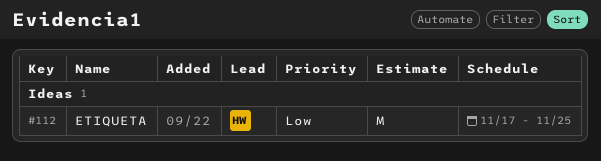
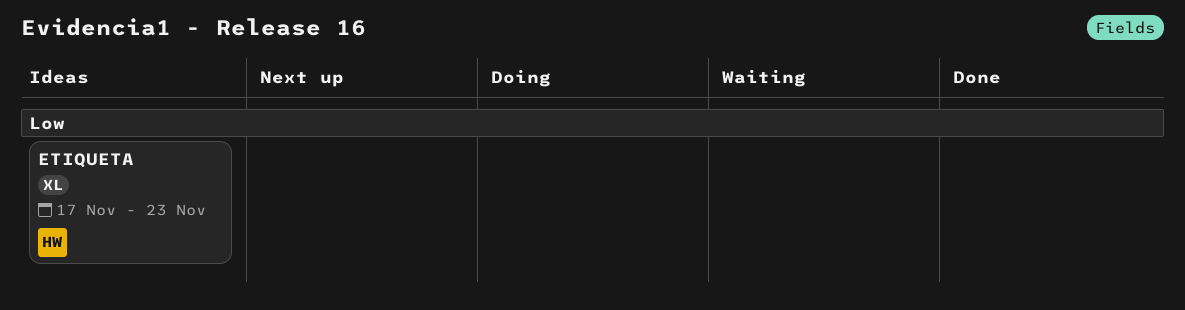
ETIQUETA, estimate: M -> XL
ETIQUETA, due: Nov 25 -> Nov 23

